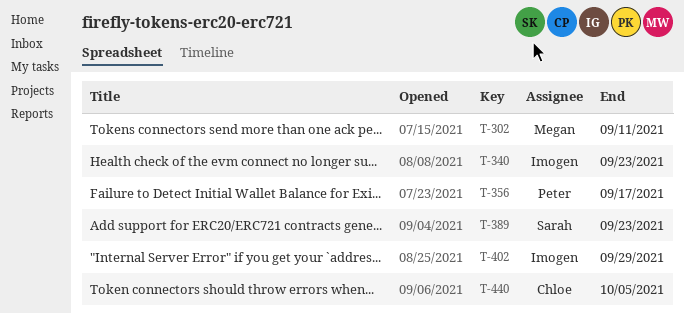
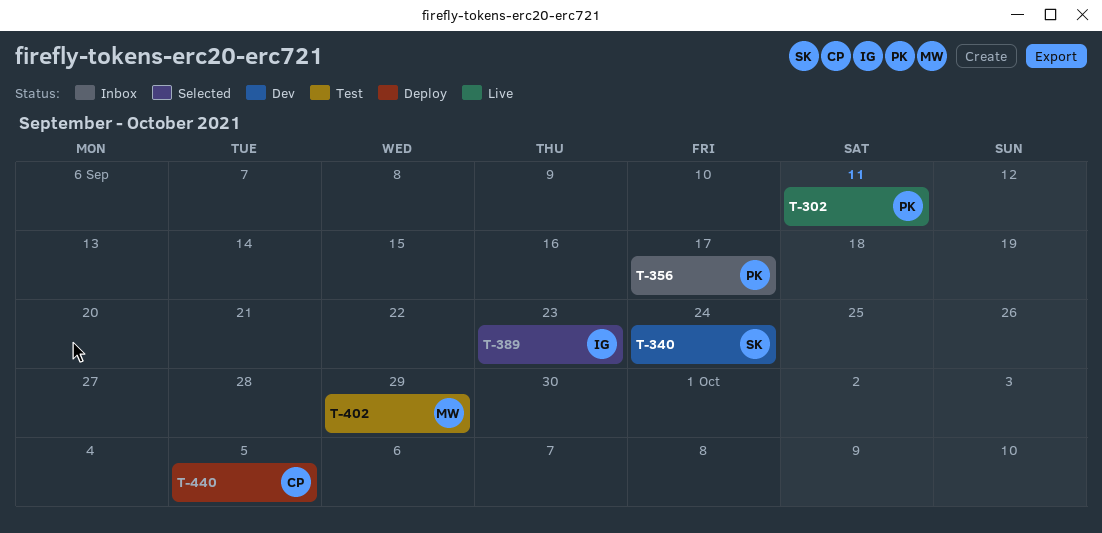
T-302, owner: Megan -> Peter
T-340, owner: Imogen -> Sarah
T-340, due: Sep 23 -> Sep 24
T-389, owner: Sarah -> Imogen
T-402, owner: Imogen -> Megan

